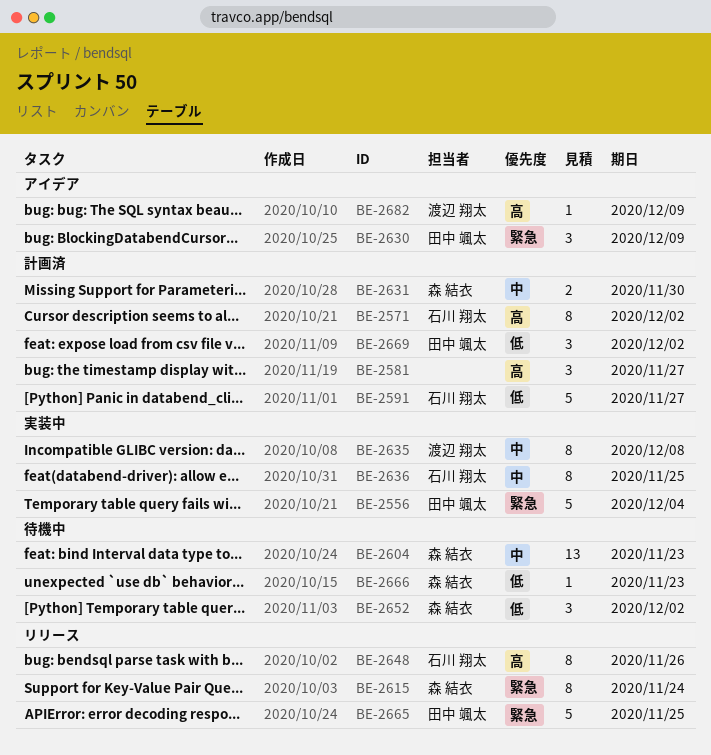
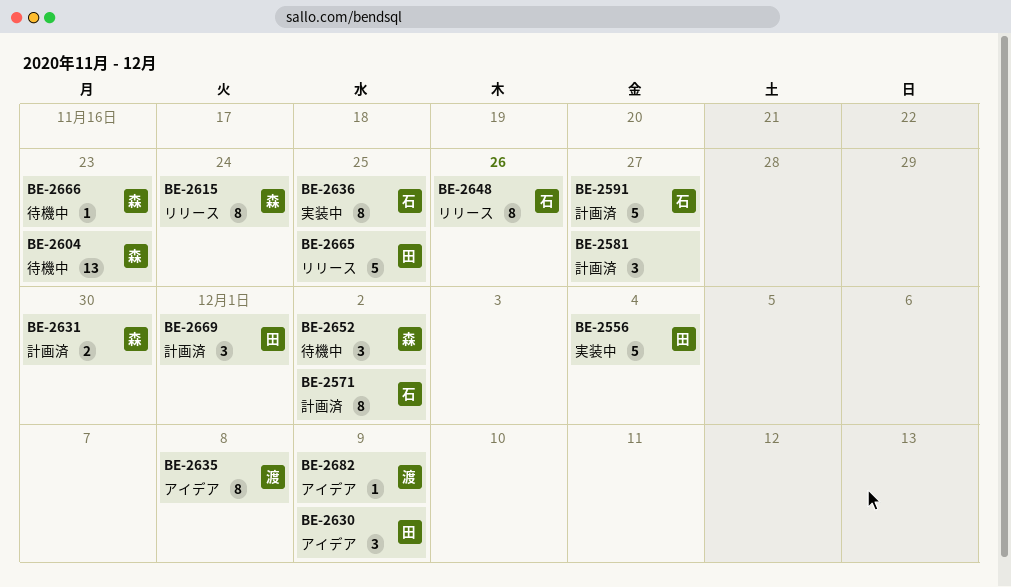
BE-2635, status: 実装中 -> アイデア
BE-2669, due: Dec 2 -> Dec 1

